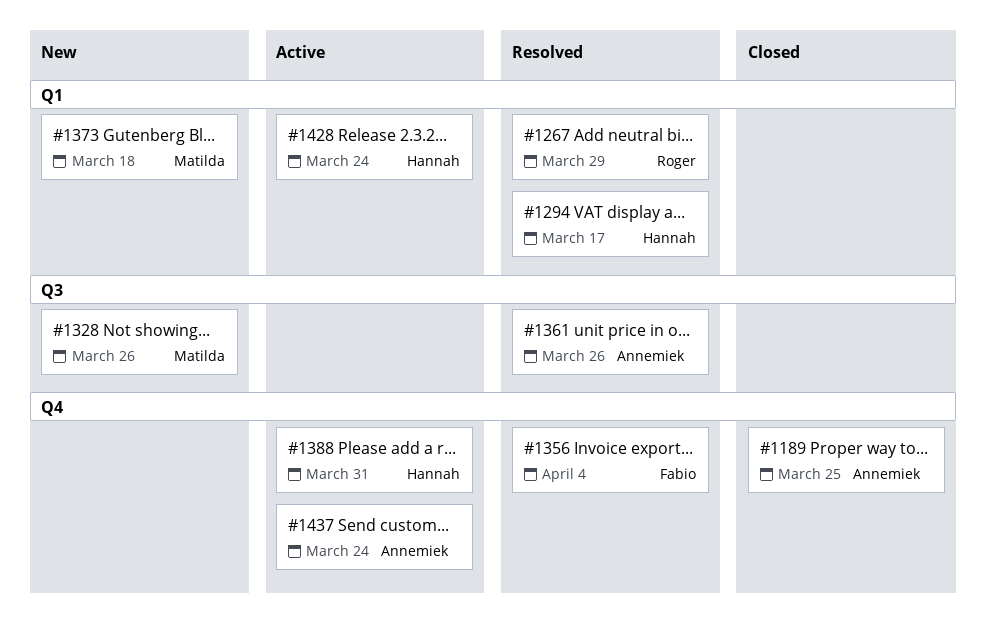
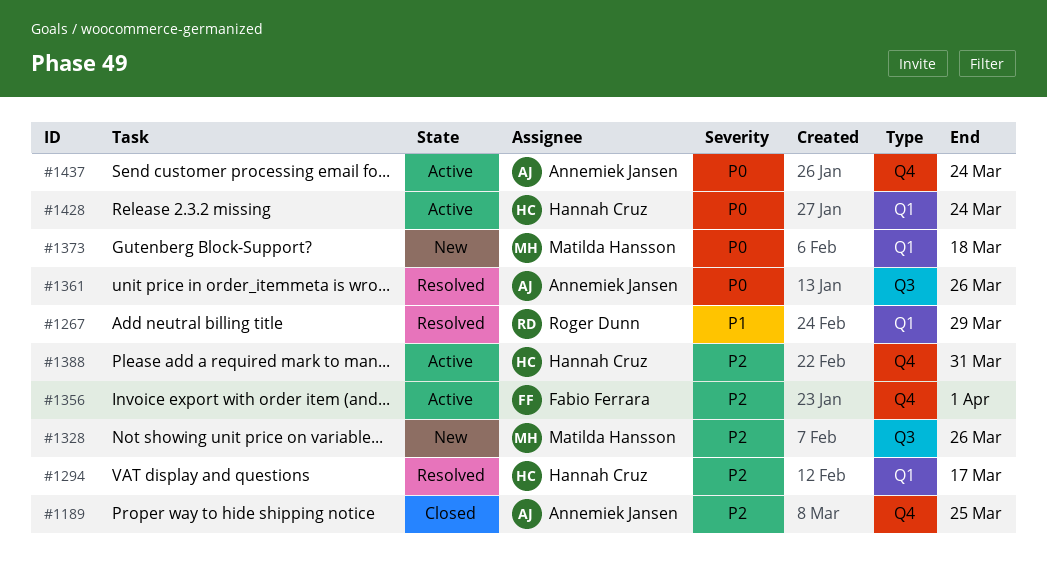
#1356, status: Resolved -> Active
#1356, due: Apr 4 -> Apr 1

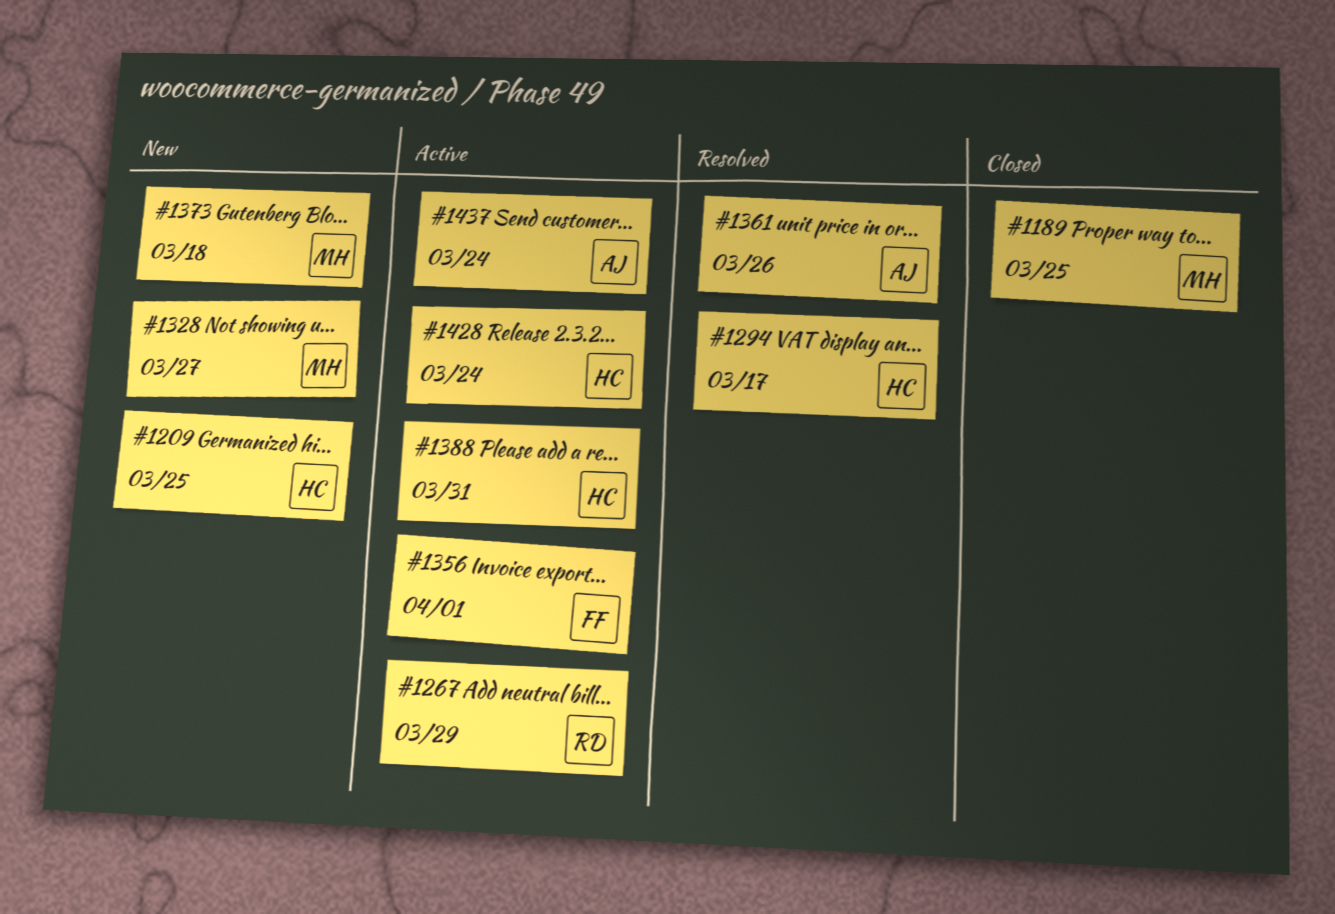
#1189, owner: Annemiek Jansen -> Matilda Hansson
#1209: none -> present
#1267, status: Resolved -> Active
#1328, due: Mar 26 -> Mar 27

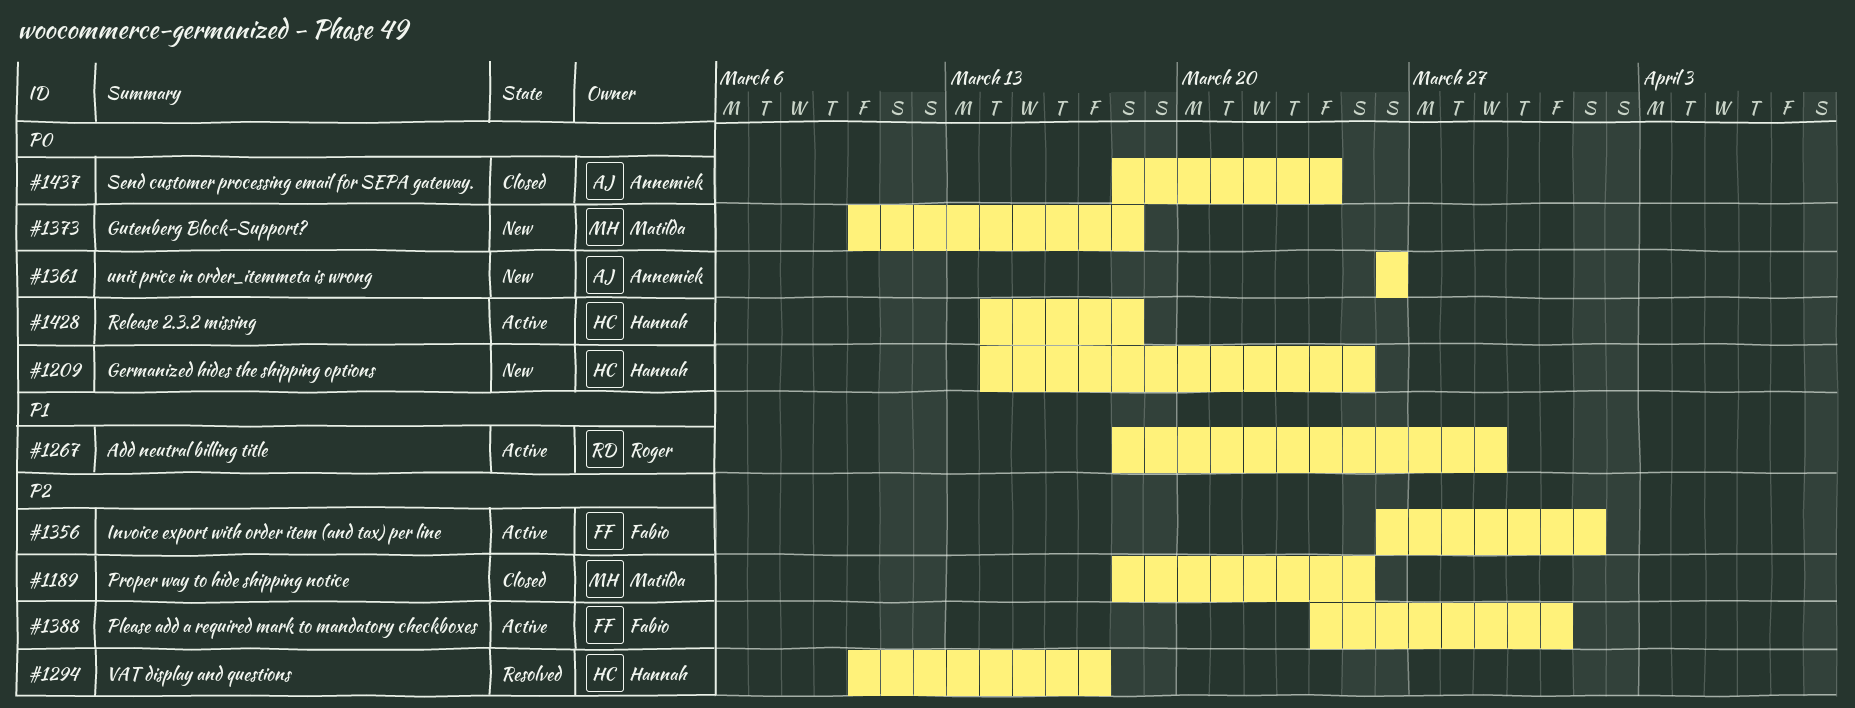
#1328: present -> none
#1361, status: Resolved -> New
#1388, owner: Hannah -> Fabio
#1428, due: Mar 24 -> Mar 18
#1437, status: Active -> Closed

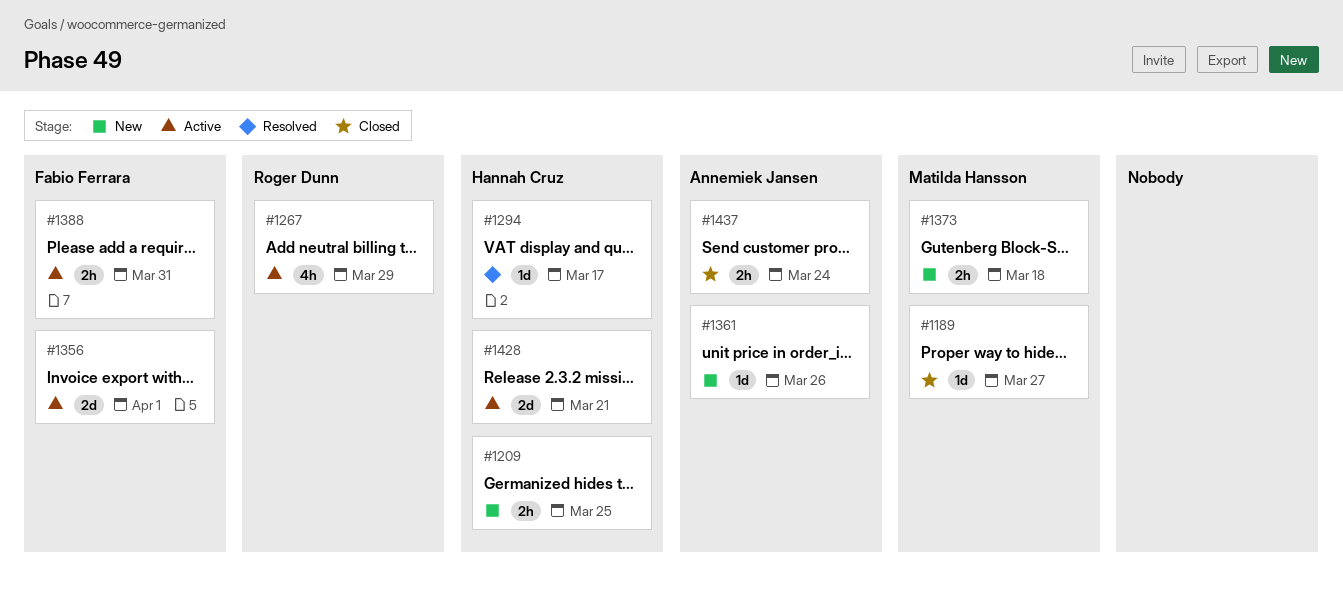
#1189, due: Mar 25 -> Mar 27
#1428, due: Mar 18 -> Mar 21

